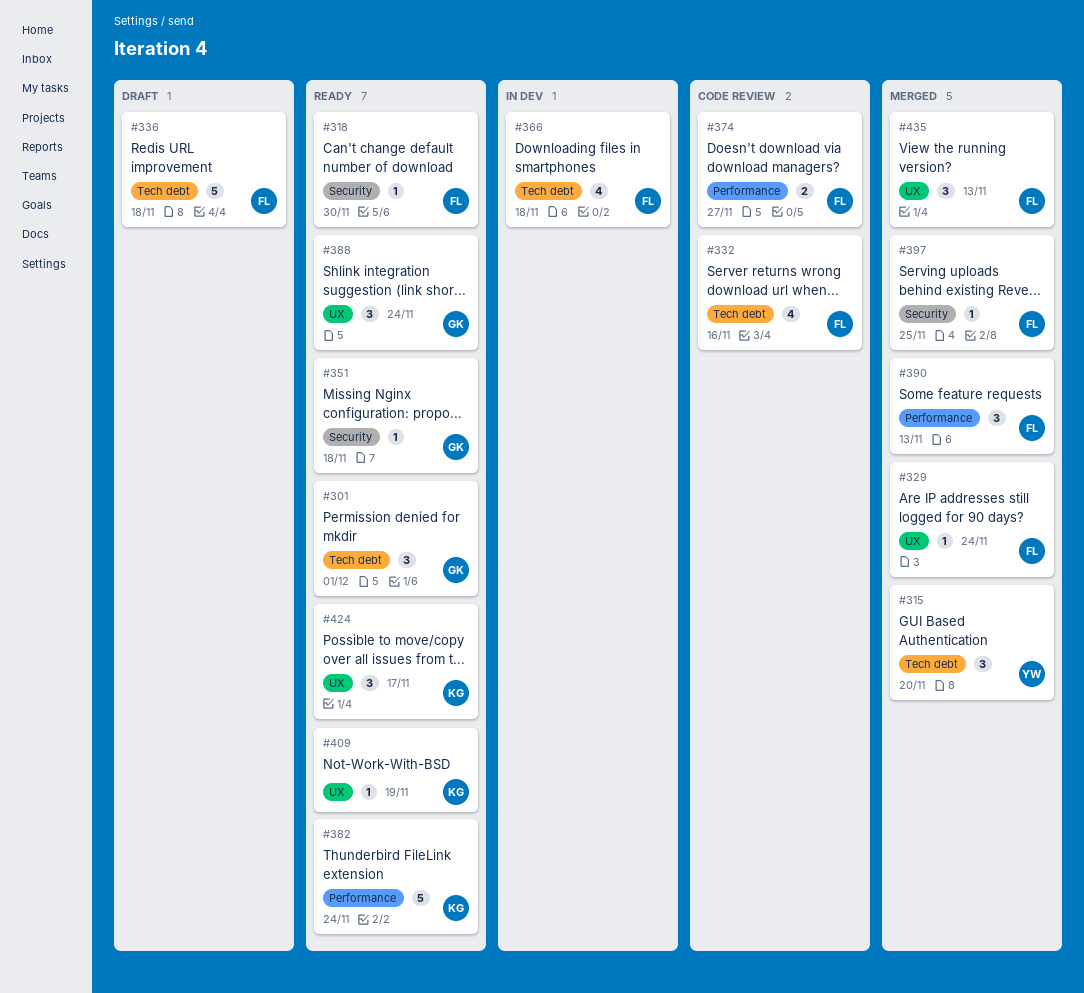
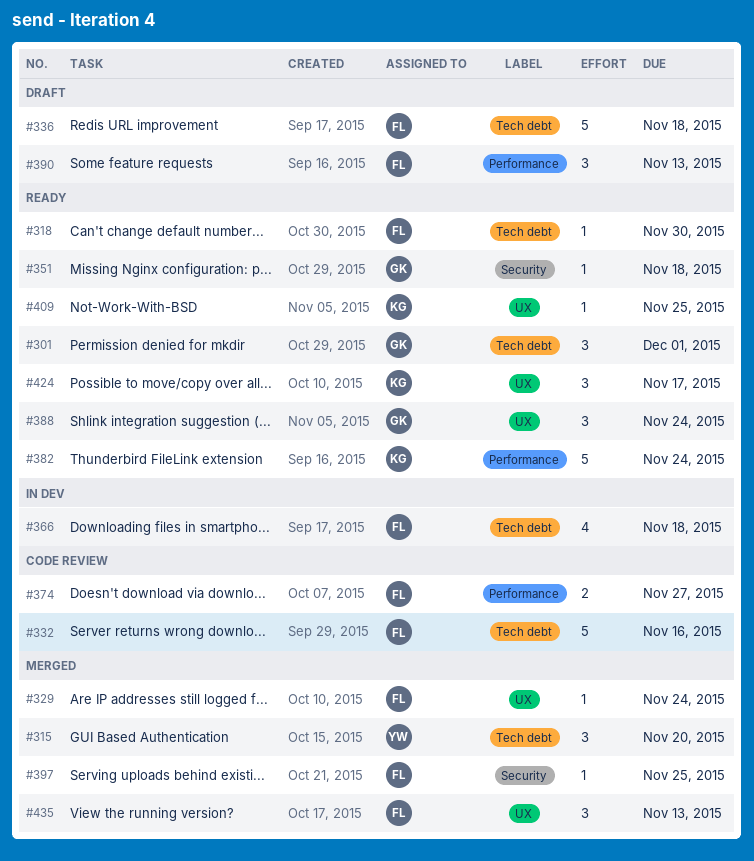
#318, label: Security -> Tech debt
#332, estimate: 4 -> 5
#390, status: Merged -> Draft
#409, due: Nov 19 -> Nov 25

